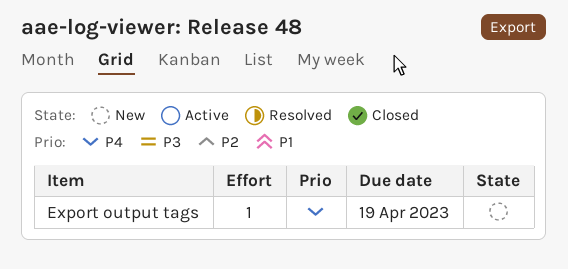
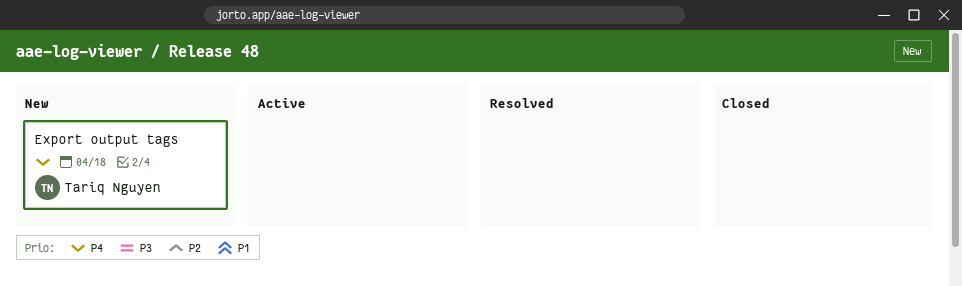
Export output tags, due: Apr 19 -> Apr 18

